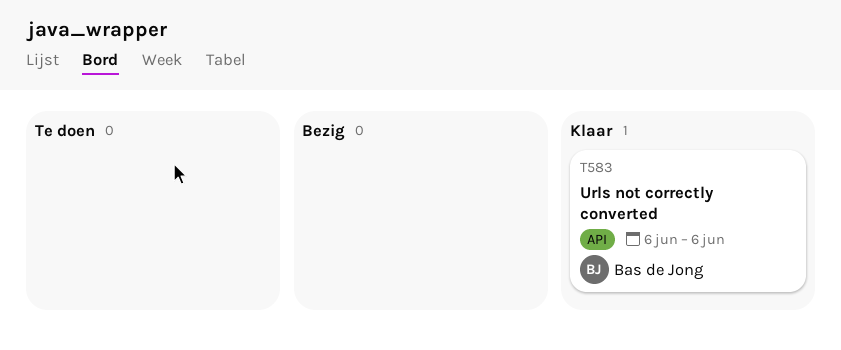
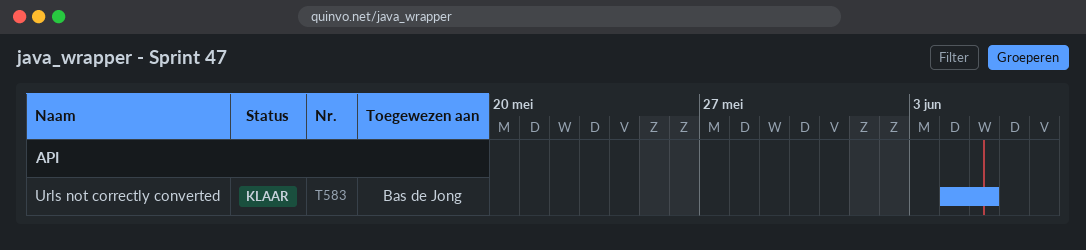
T583, start: Jun 6 -> Jun 4
T583, due: Jun 6 -> Jun 5

